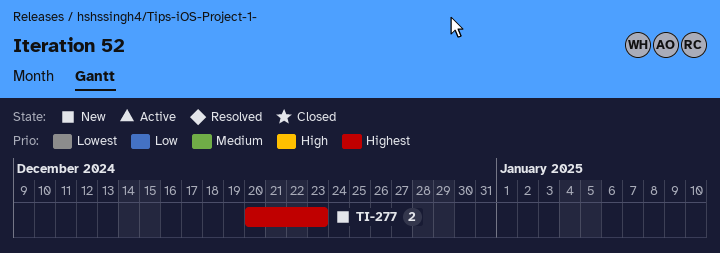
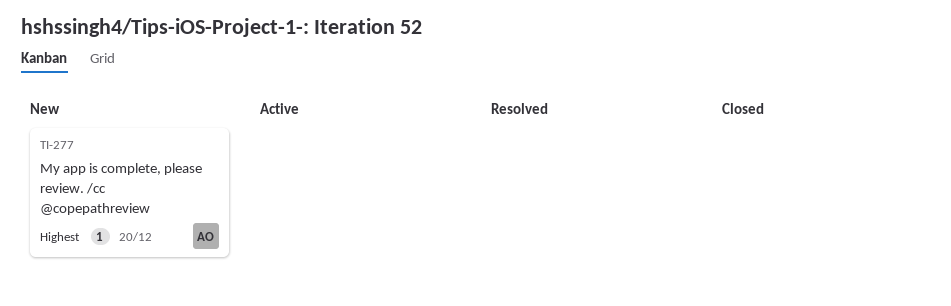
TI-277, estimate: 2 -> 1
TI-277, due: Dec 23 -> Dec 20

